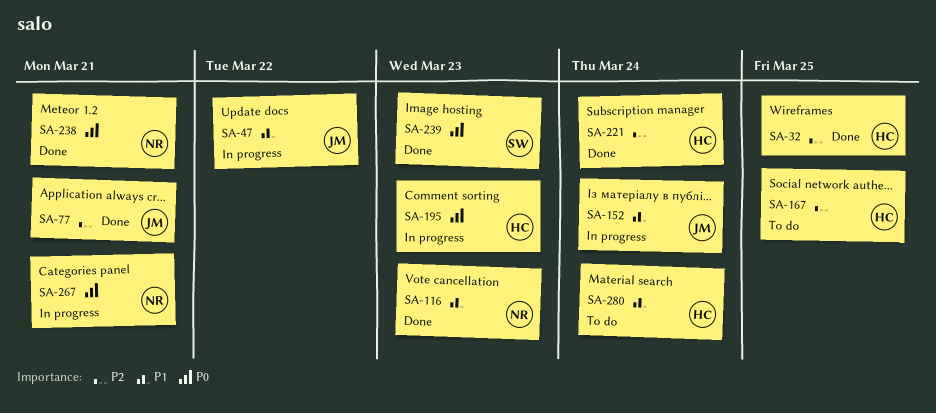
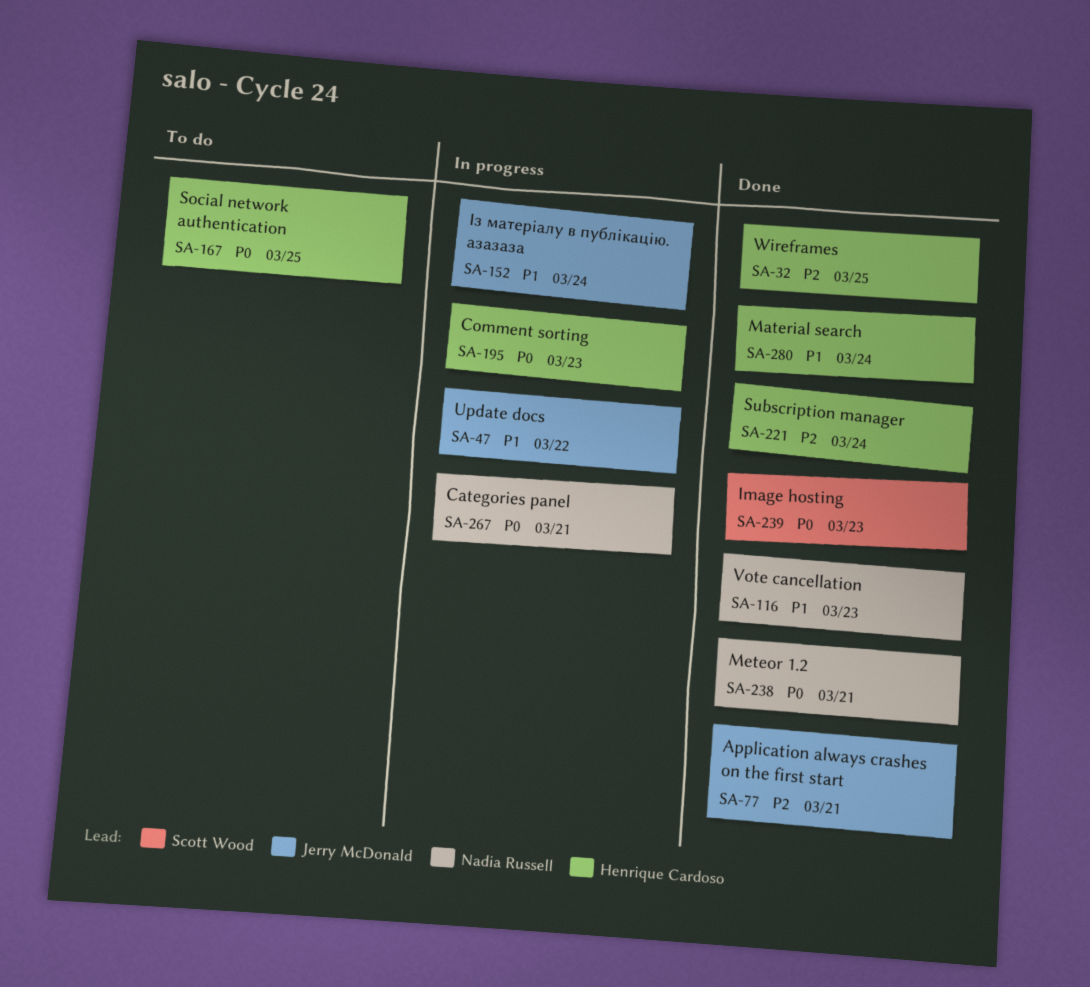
SA-167, priority: P2 -> P0
SA-280, status: To do -> Done

